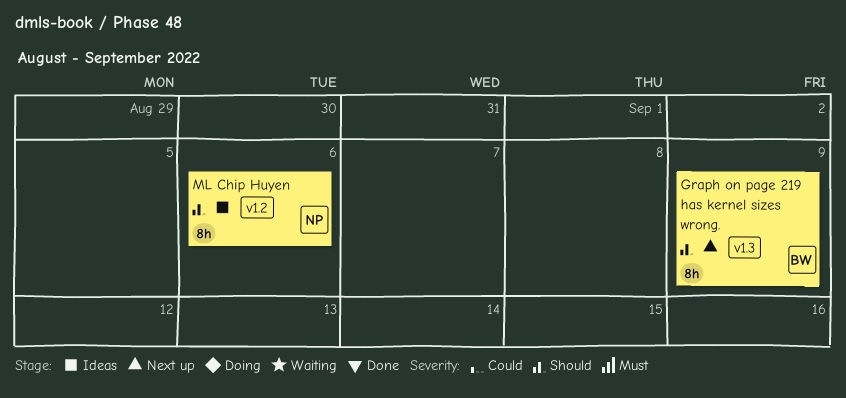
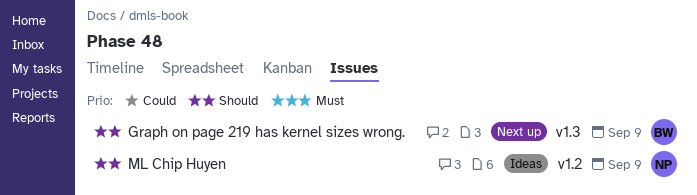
ML Chip Huyen, due: Sep 6 -> Sep 9

